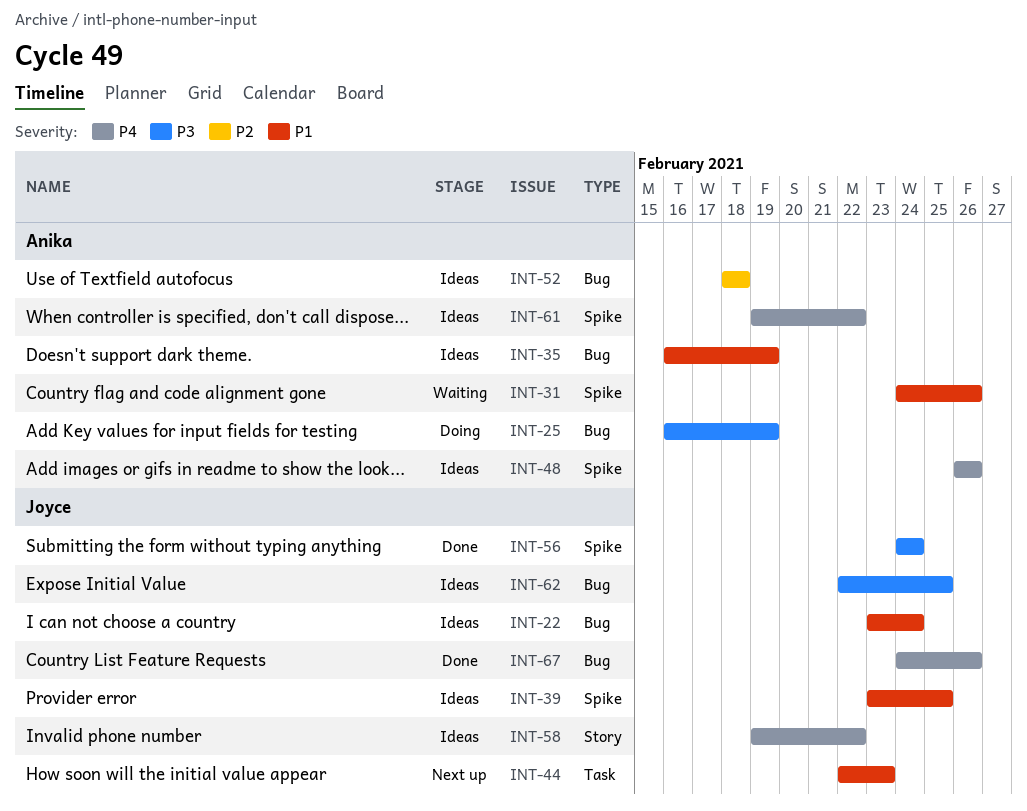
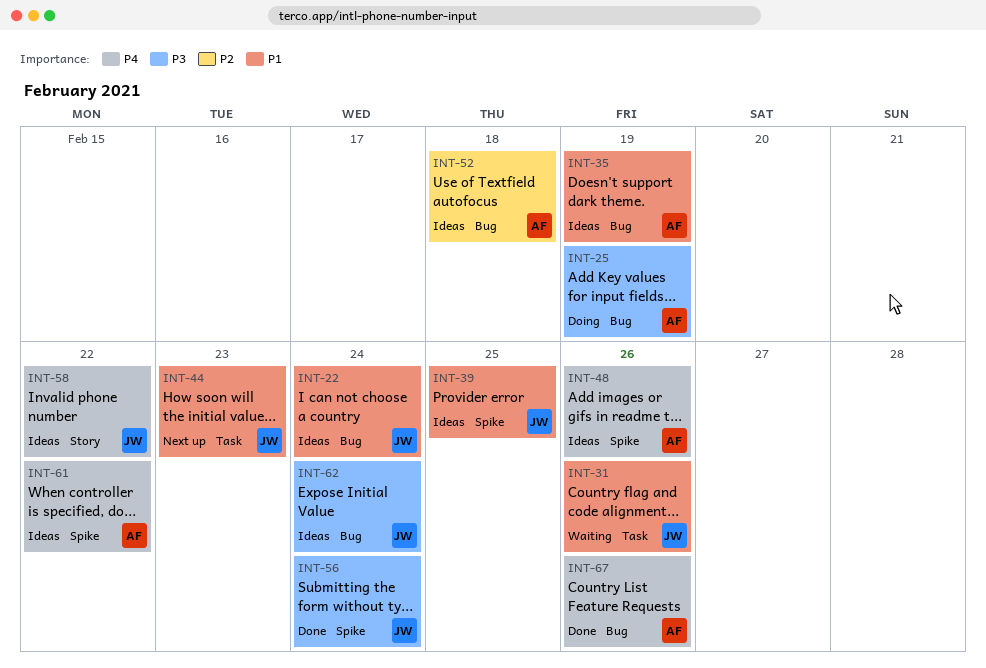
INT-31, owner: Anika -> Joyce
INT-31, label: Spike -> Task
INT-62, due: Feb 25 -> Feb 24
INT-67, owner: Joyce -> Anika

